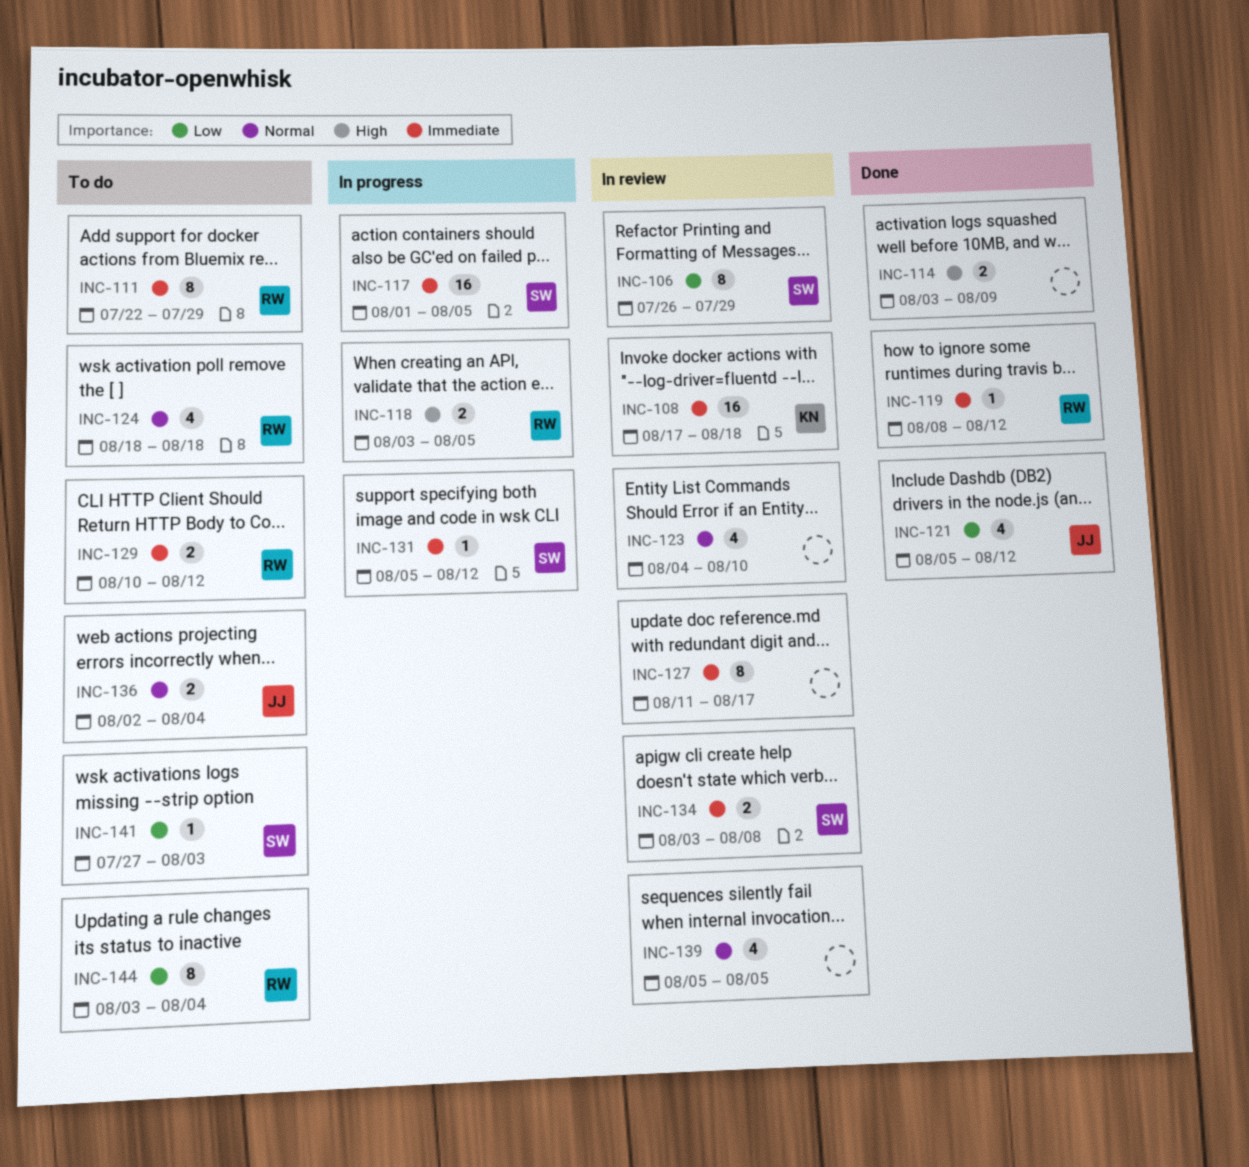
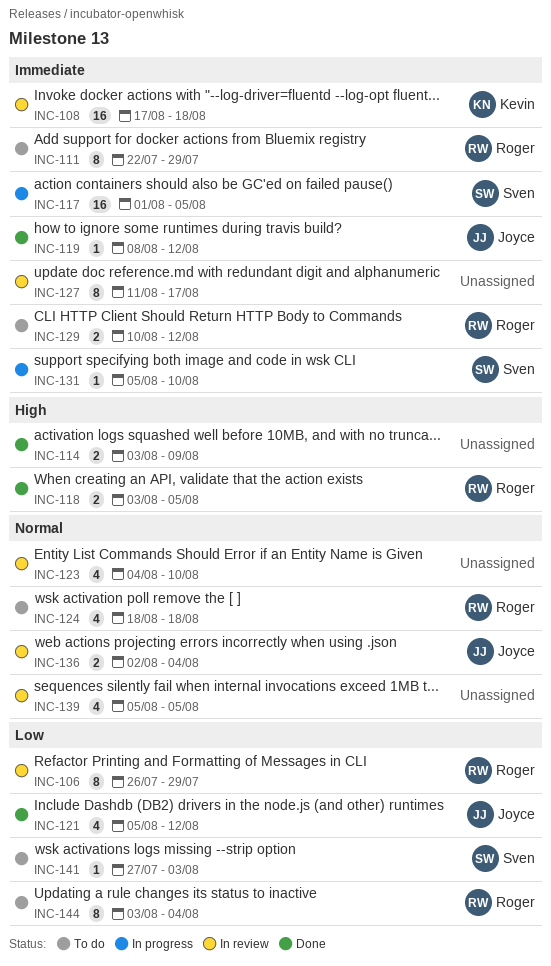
INC-106, owner: Sven -> Roger
INC-118, status: In progress -> Done
INC-119, owner: Roger -> Joyce
INC-131, due: Aug 12 -> Aug 10
INC-134: present -> none
INC-136, status: To do -> In review

